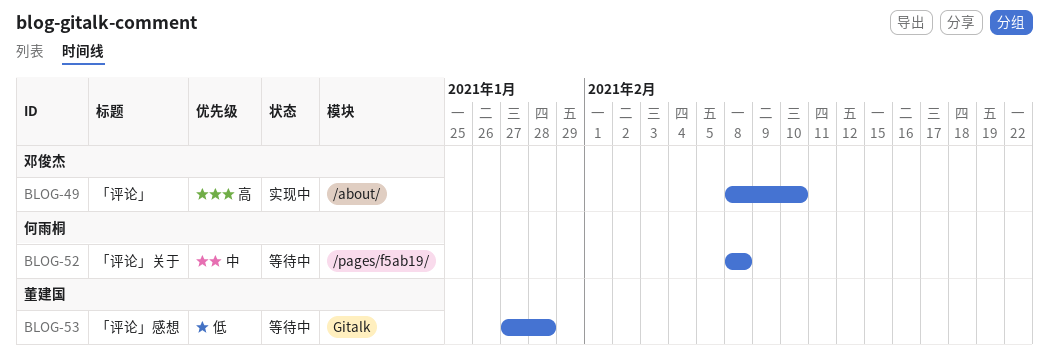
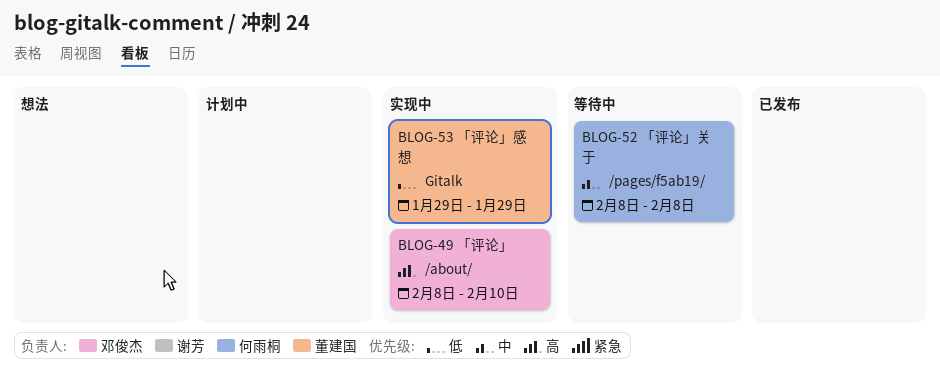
BLOG-53, status: 等待中 -> 实现中
BLOG-53, start: Jan 27 -> Jan 29
BLOG-53, due: Jan 28 -> Jan 29

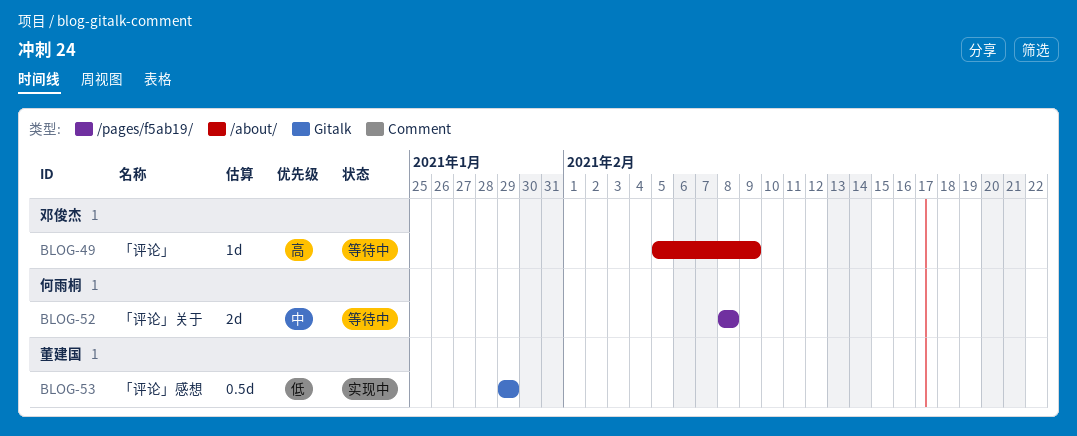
BLOG-49, status: 实现中 -> 等待中
BLOG-49, start: Feb 8 -> Feb 5
BLOG-49, due: Feb 10 -> Feb 9

